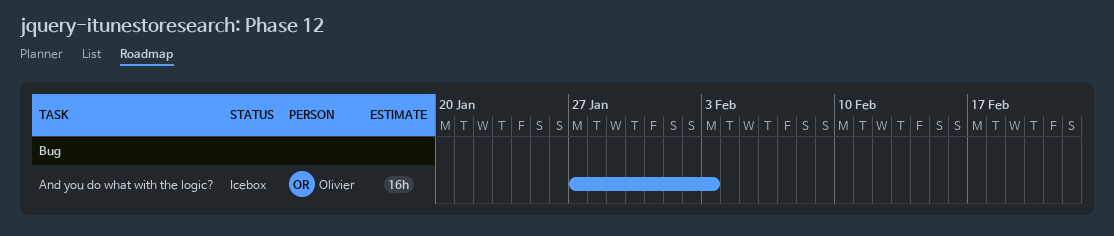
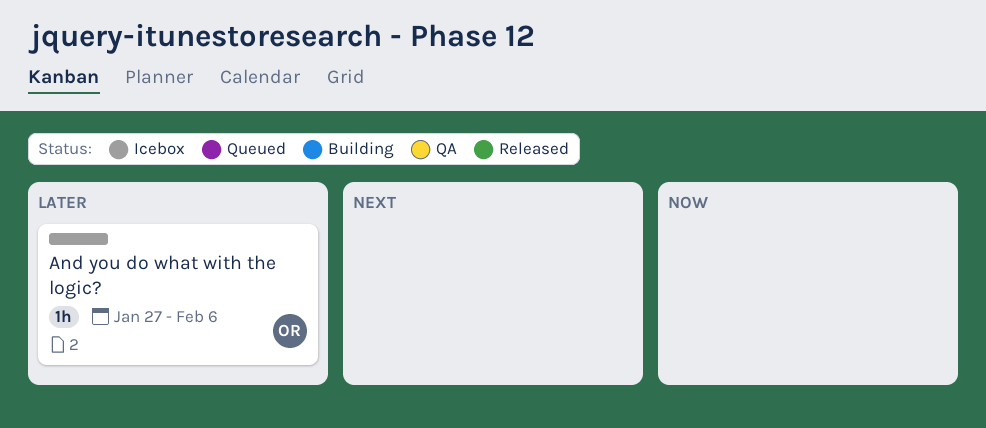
And you do what with the logic?, estimate: 16h -> 1h
And you do what with the logic?, due: Feb 3 -> Feb 6

